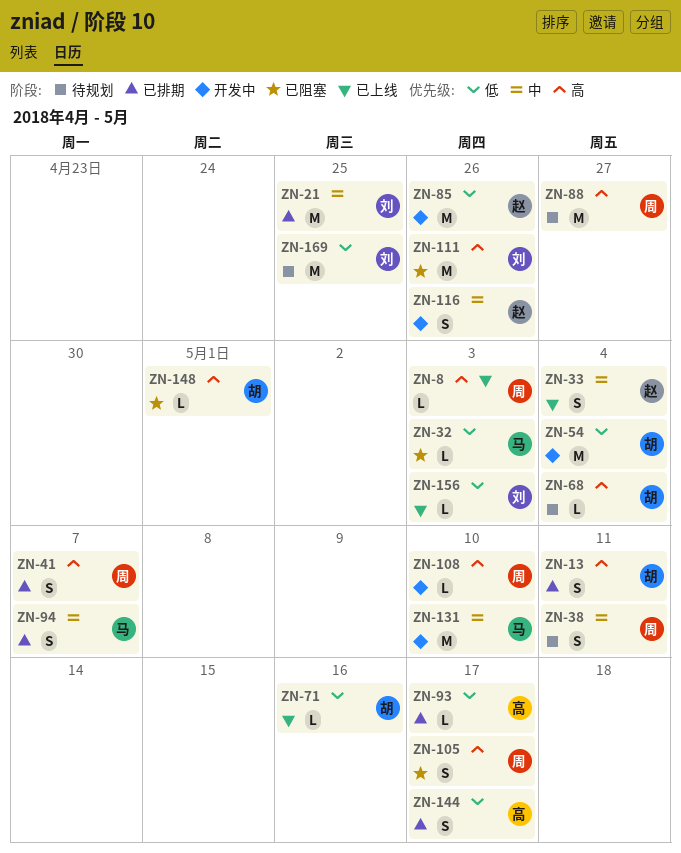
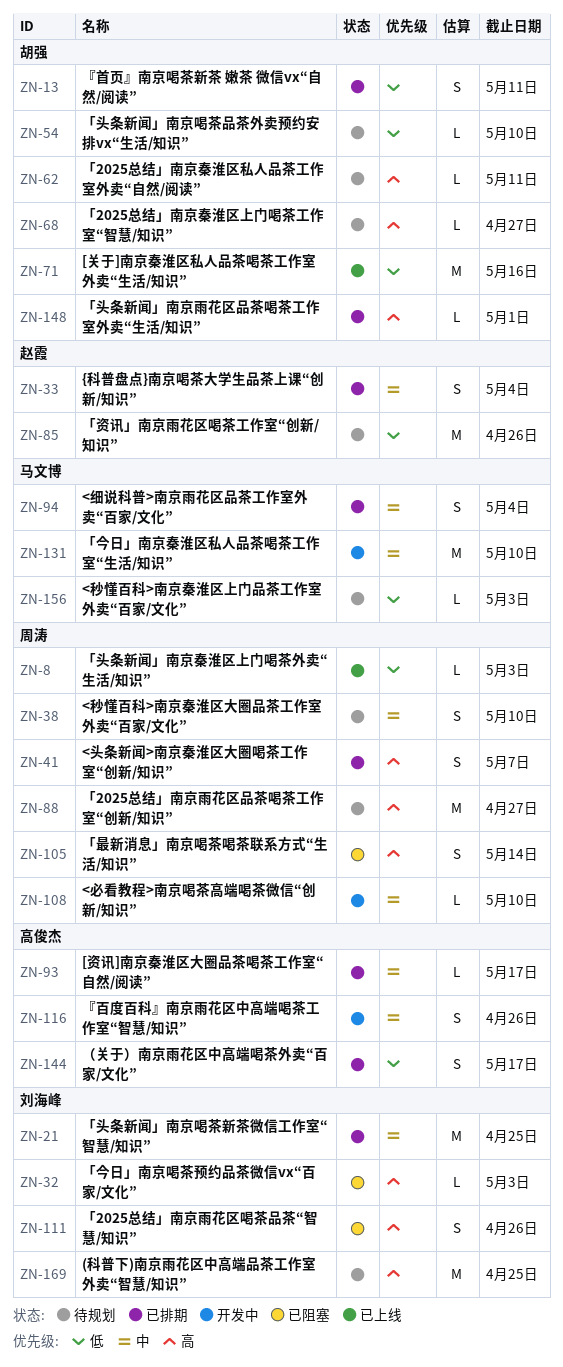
ZN-8, priority: 高 -> 低
ZN-13, priority: 高 -> 低
ZN-32, owner: 马文博 -> 刘海峰
ZN-32, priority: 低 -> 高
ZN-33, status: 已上线 -> 已排期
ZN-38, due: May 11 -> May 10
ZN-54, status: 开发中 -> 待规划
ZN-54, estimate: M -> L
ZN-54, due: May 4 -> May 10
ZN-62: none -> present
ZN-68, due: May 4 -> Apr 27
ZN-71, estimate: L -> M
ZN-85, status: 开发中 -> 待规划
ZN-93, priority: 低 -> 中
ZN-94, due: May 7 -> May 4
ZN-105, due: May 17 -> May 14
ZN-108, priority: 高 -> 中
ZN-111, estimate: M -> S
ZN-116, owner: 赵霞 -> 高俊杰
ZN-148, status: 已阻塞 -> 已排期
ZN-156, status: 已上线 -> 待规划
ZN-156, owner: 刘海峰 -> 马文博
ZN-169, priority: 低 -> 高

